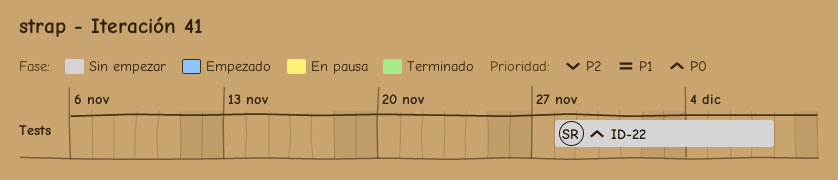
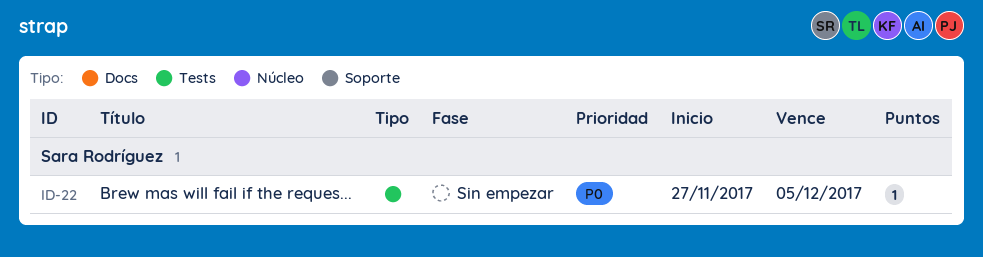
ID-22, start: Nov 28 -> Nov 27
ID-22, due: Dec 7 -> Dec 5

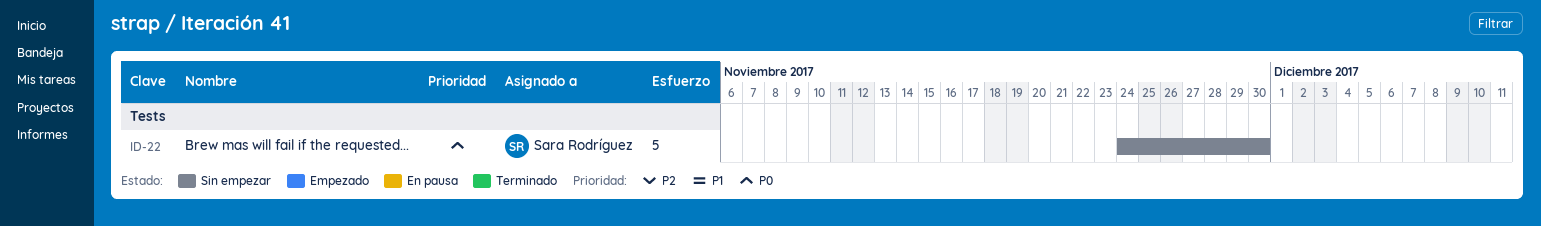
ID-22, estimate: 1 -> 5
ID-22, start: Nov 27 -> Nov 24
ID-22, due: Dec 5 -> Nov 30

